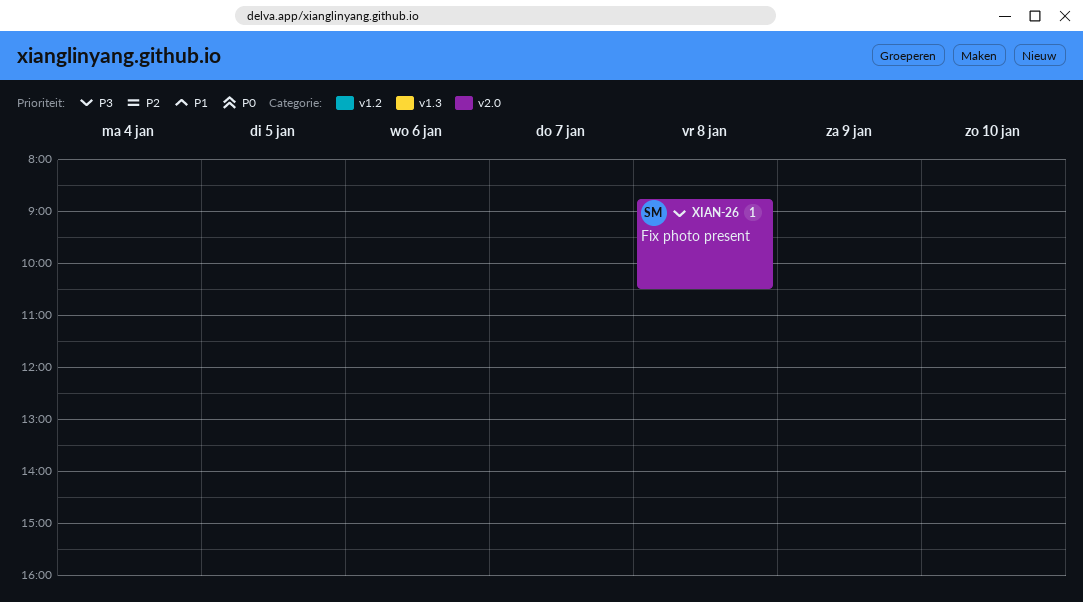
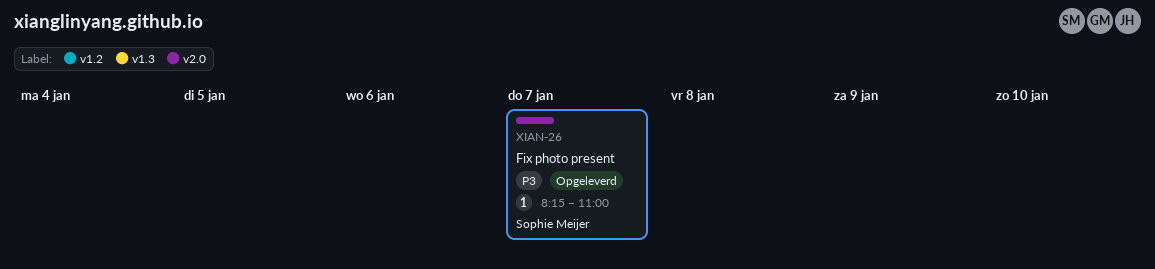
XIAN-26, day: Jan 8 -> Jan 7
XIAN-26, begins: 08:45 -> 08:15
XIAN-26, ends: 10:30 -> 11:00

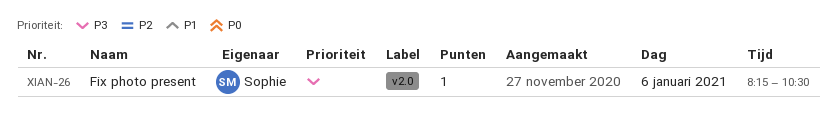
XIAN-26, day: Jan 7 -> Jan 6
XIAN-26, ends: 11:00 -> 10:30

